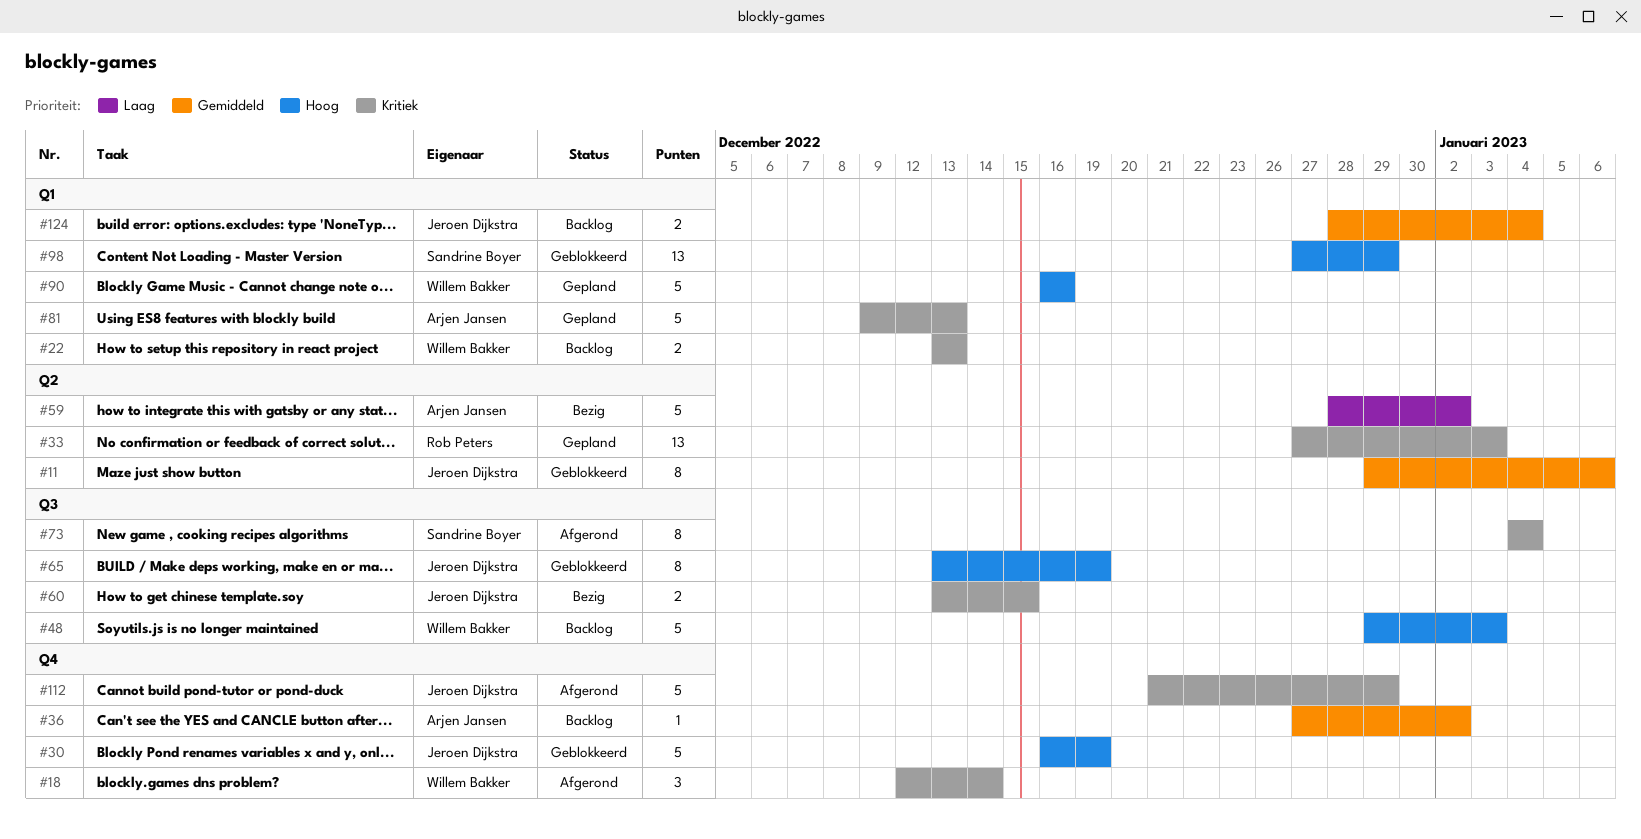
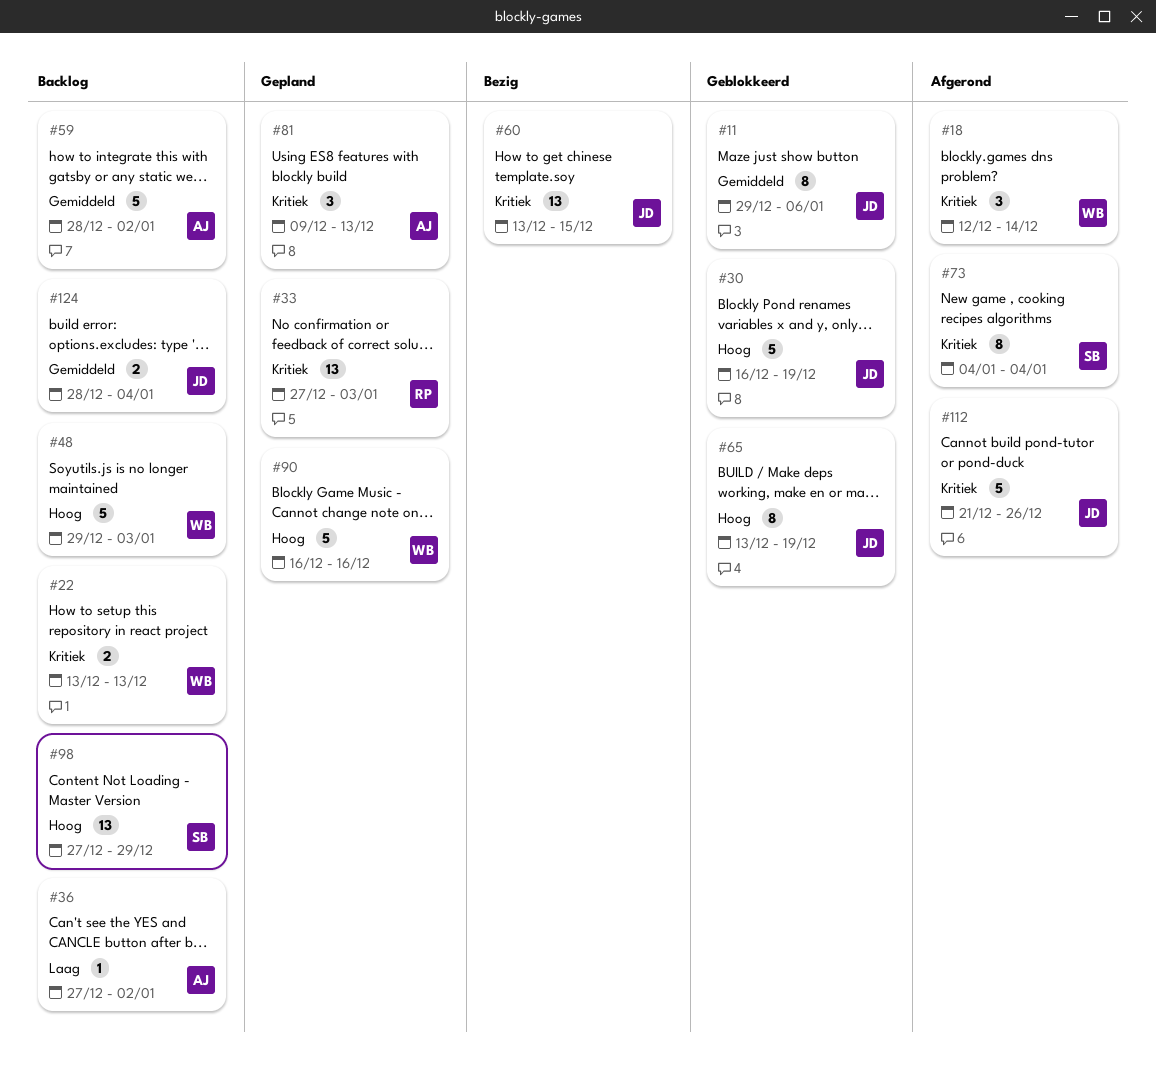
#36, priority: Gemiddeld -> Laag
#59, status: Bezig -> Backlog
#59, priority: Laag -> Gemiddeld
#60, estimate: 2 -> 13
#81, estimate: 5 -> 3
#98, status: Geblokkeerd -> Backlog
#112, due: Dec 29 -> Dec 26

